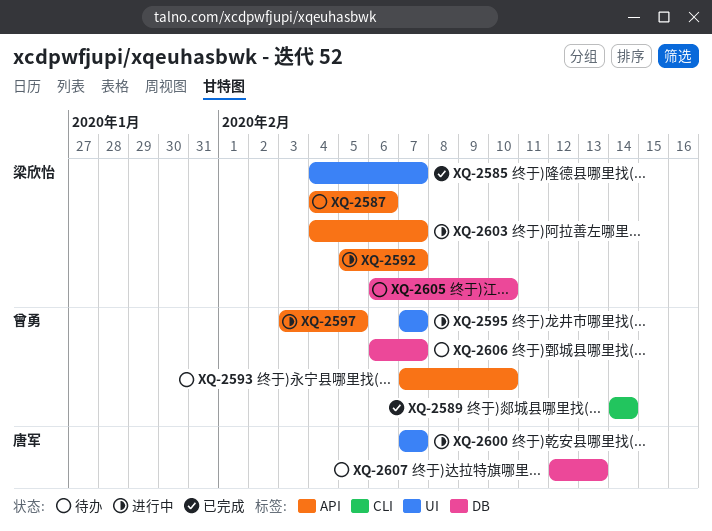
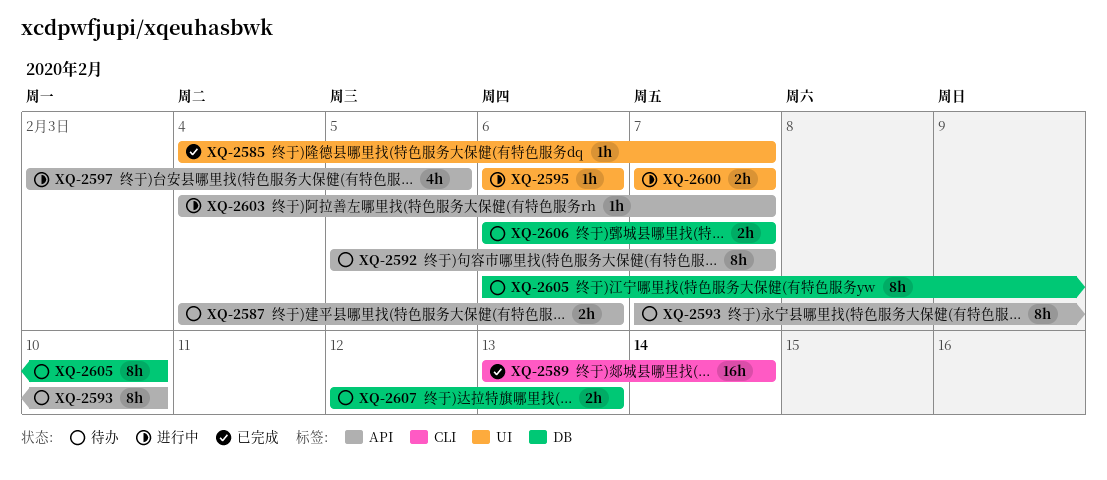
XQ-2589, start: Feb 14 -> Feb 13
XQ-2592, status: 进行中 -> 待办
XQ-2595, start: Feb 7 -> Feb 6
XQ-2595, due: Feb 7 -> Feb 6

